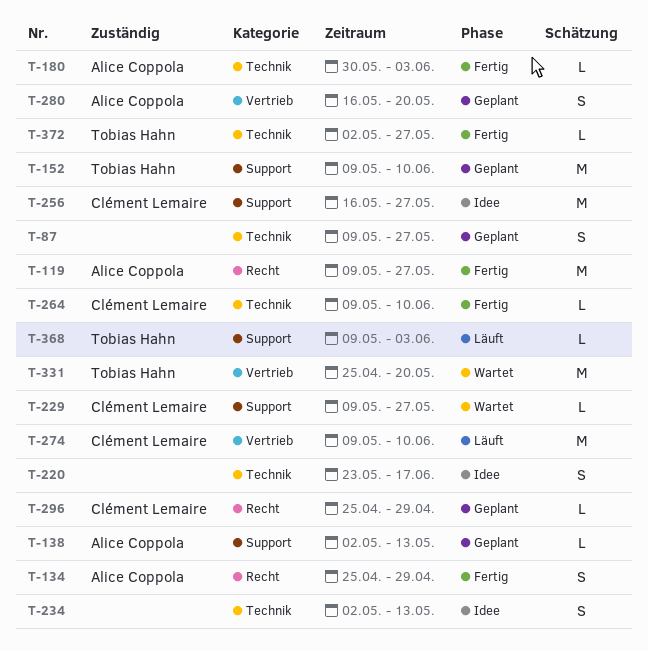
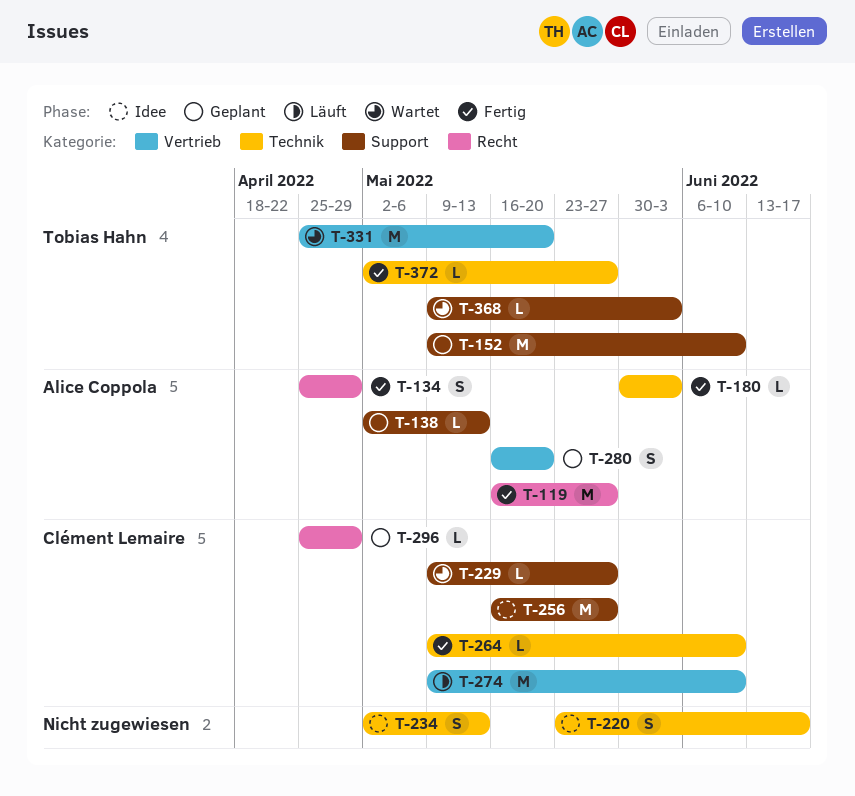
T-87: present -> none
T-119, start: May 9 -> May 16
T-368, status: Läuft -> Wartet

